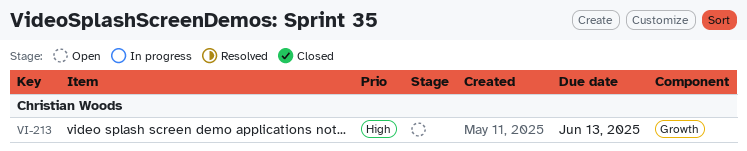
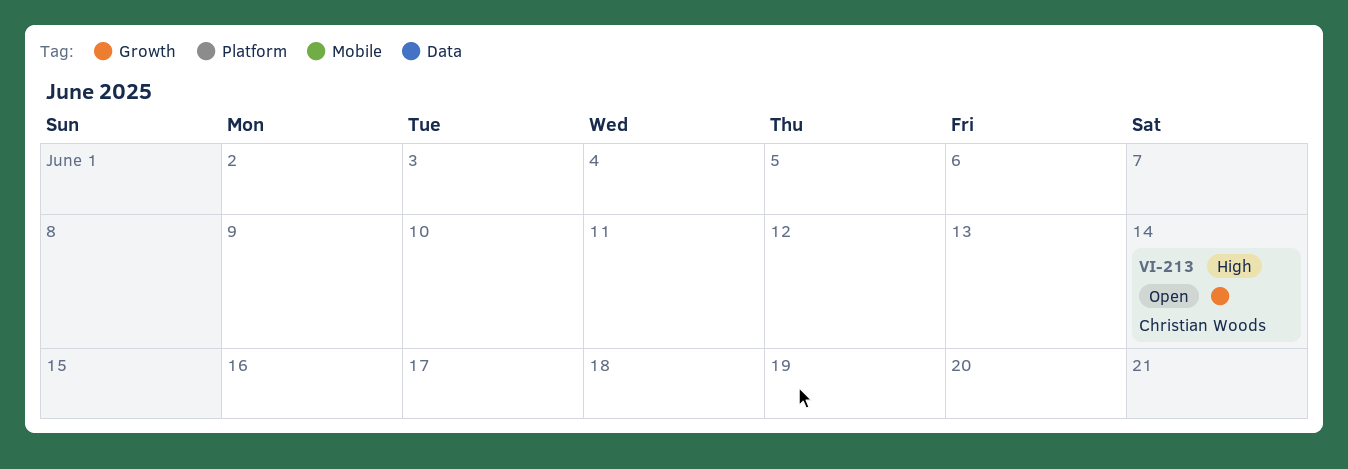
VI-213, due: Jun 13 -> Jun 14

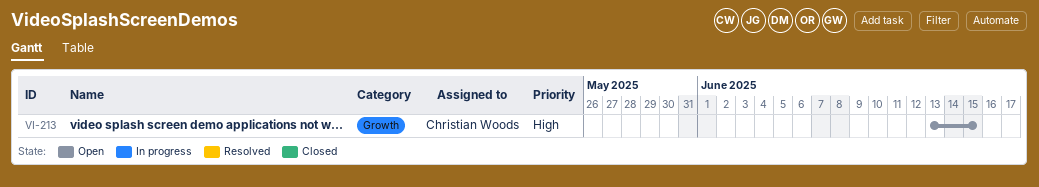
VI-213, due: Jun 14 -> Jun 15

